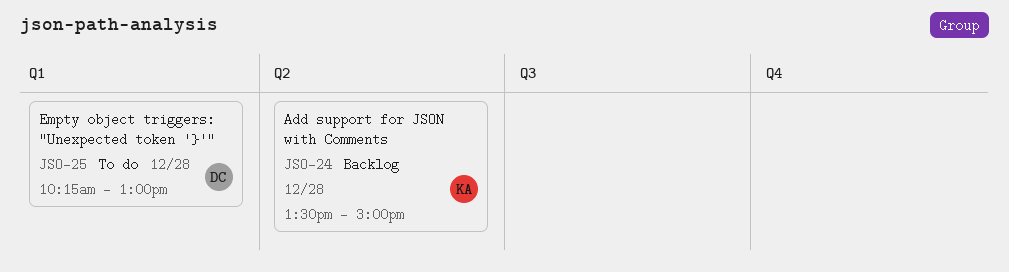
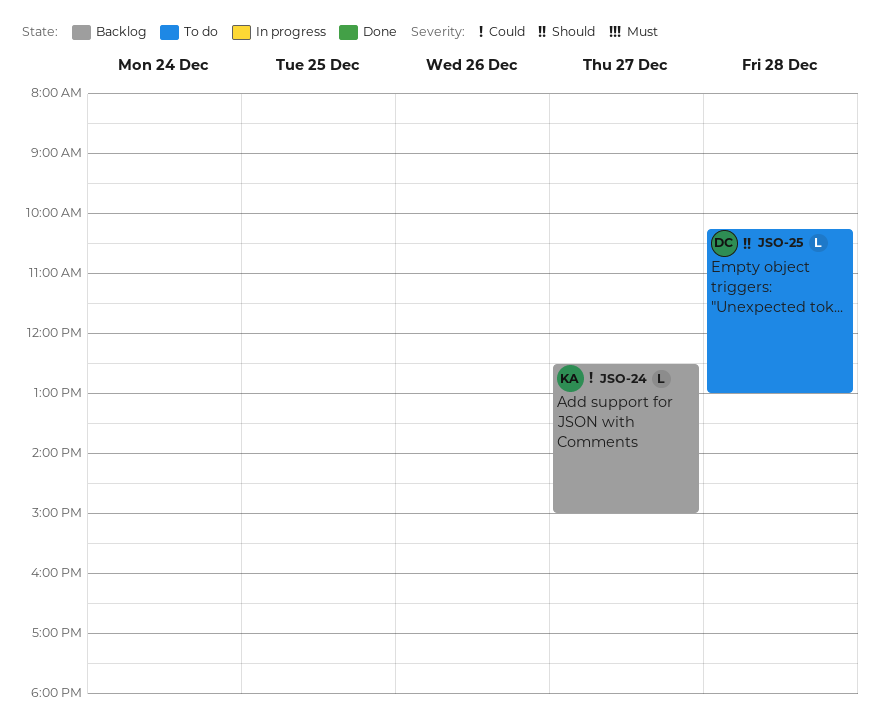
JSO-24, day: Dec 28 -> Dec 27
JSO-24, begins: 13:30 -> 12:30

